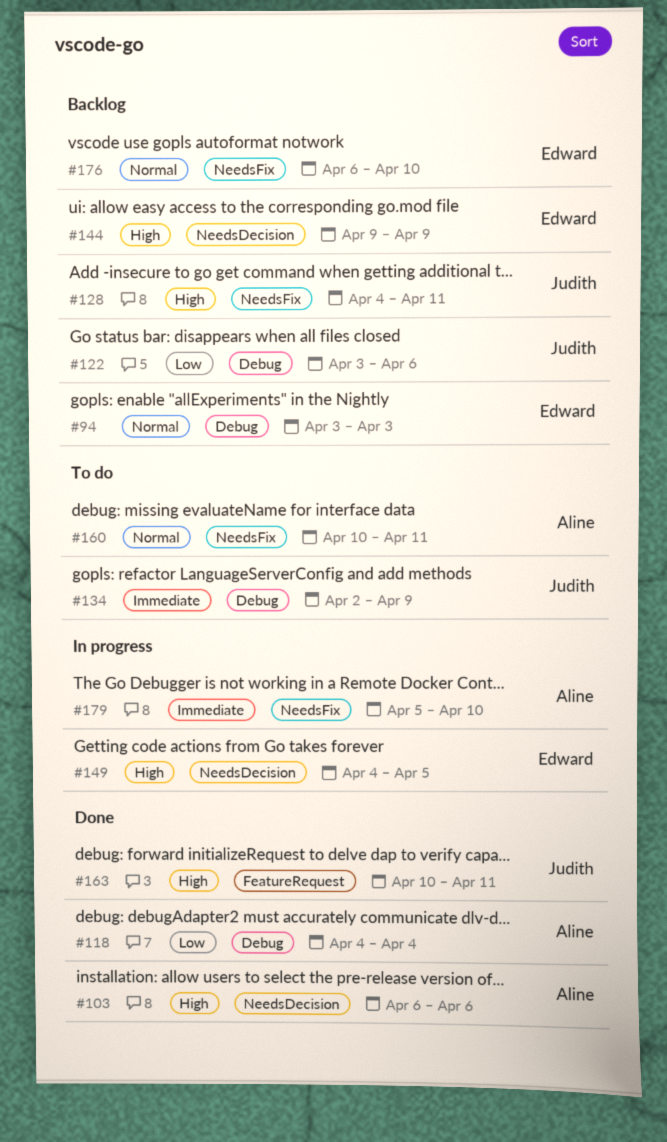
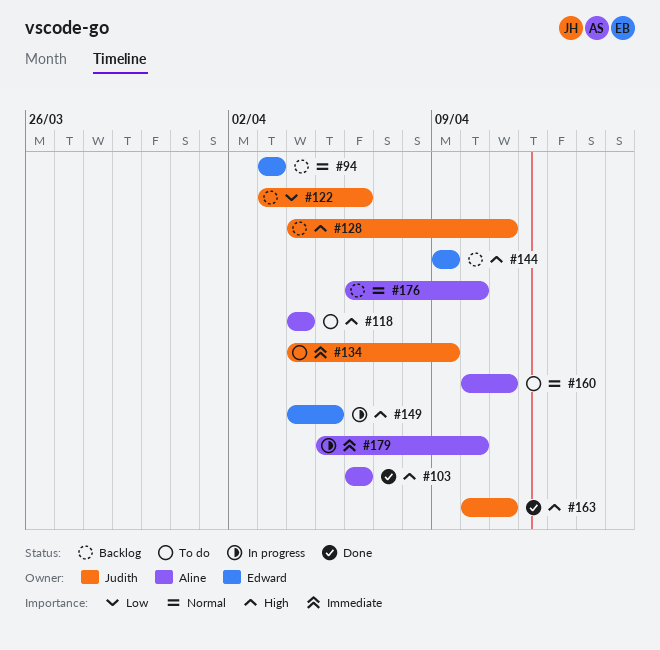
#118, status: Done -> To do
#118, priority: Low -> High
#134, start: Apr 2 -> Apr 4
#176, owner: Edward -> Aline

